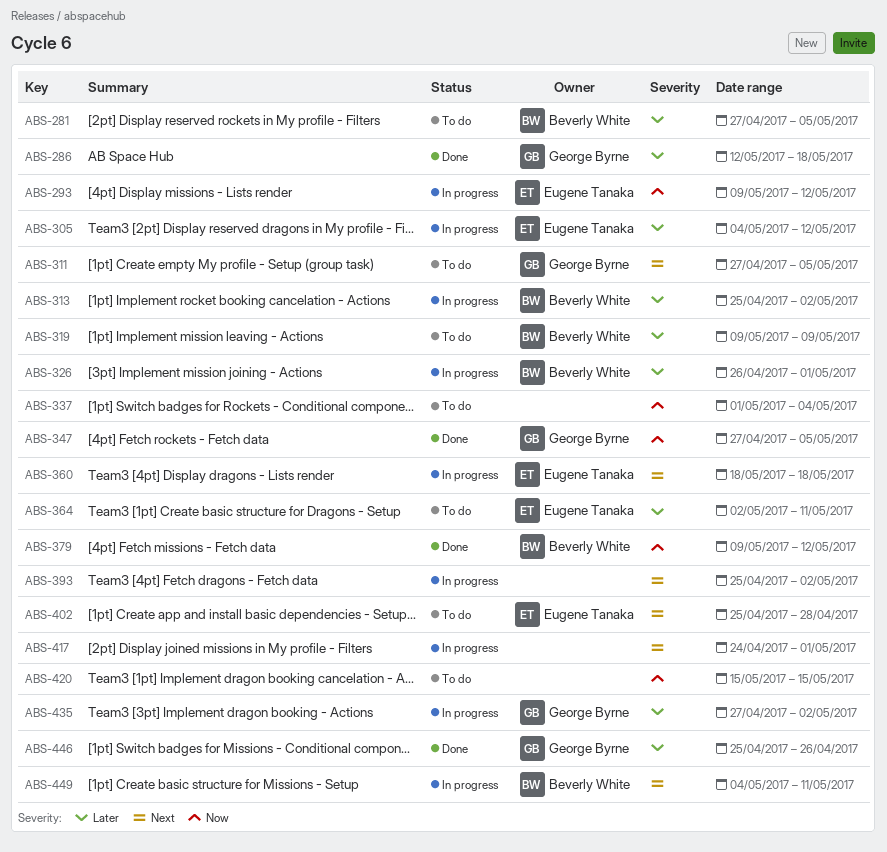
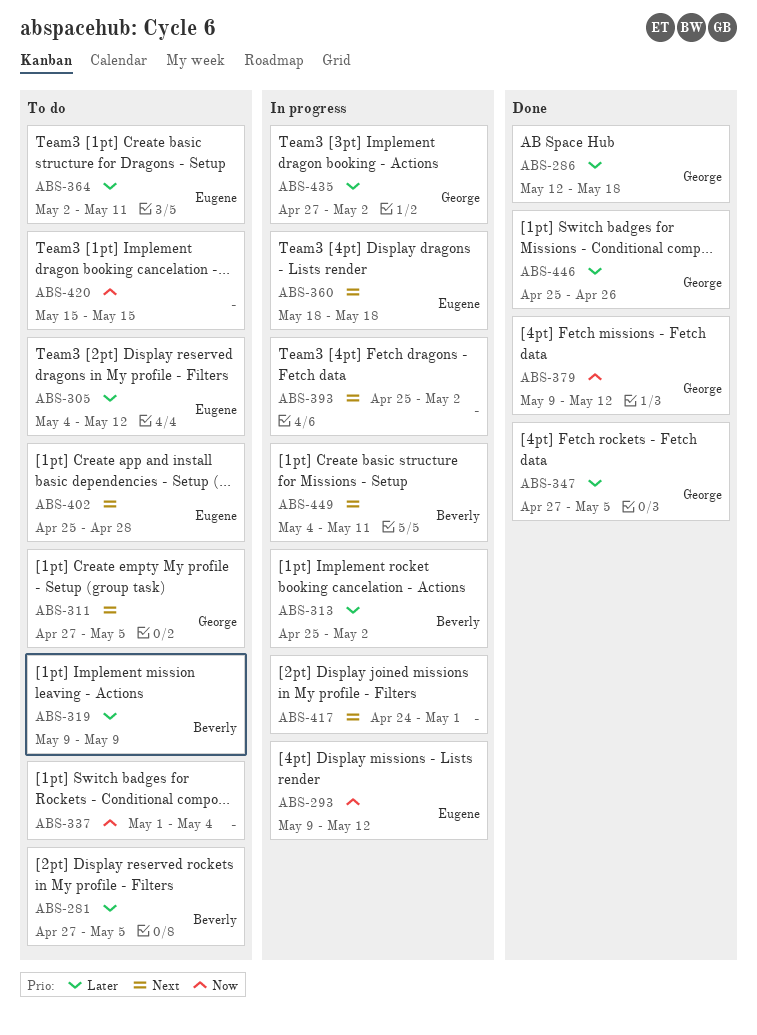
ABS-305, status: In progress -> To do
ABS-326: present -> none
ABS-347, priority: Now -> Later
ABS-379, owner: Beverly White -> George Byrne

